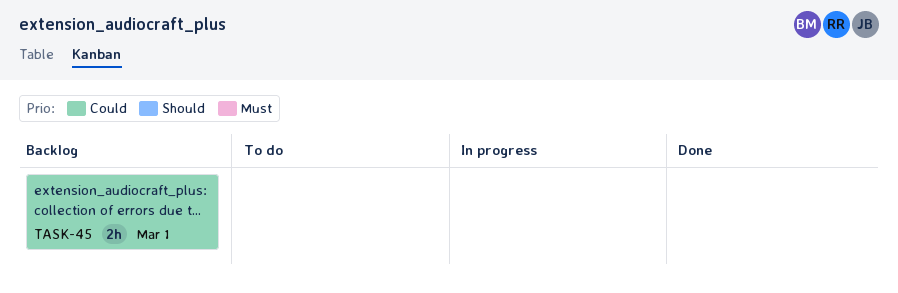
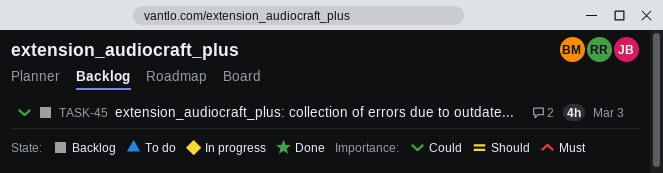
TASK-45, estimate: 2h -> 4h
TASK-45, due: Mar 1 -> Mar 3

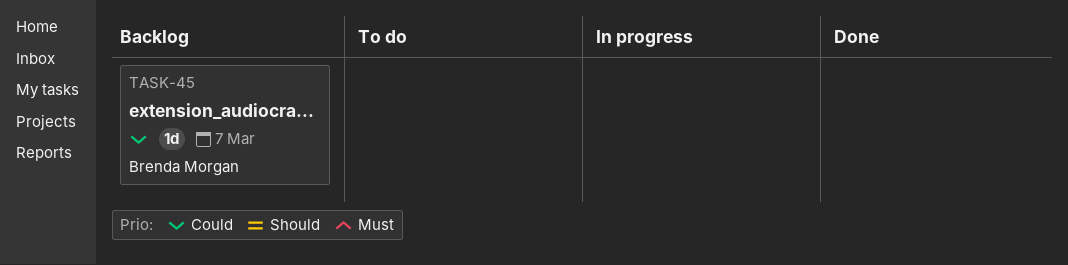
TASK-45, estimate: 4h -> 1d
TASK-45, due: Mar 3 -> Mar 7

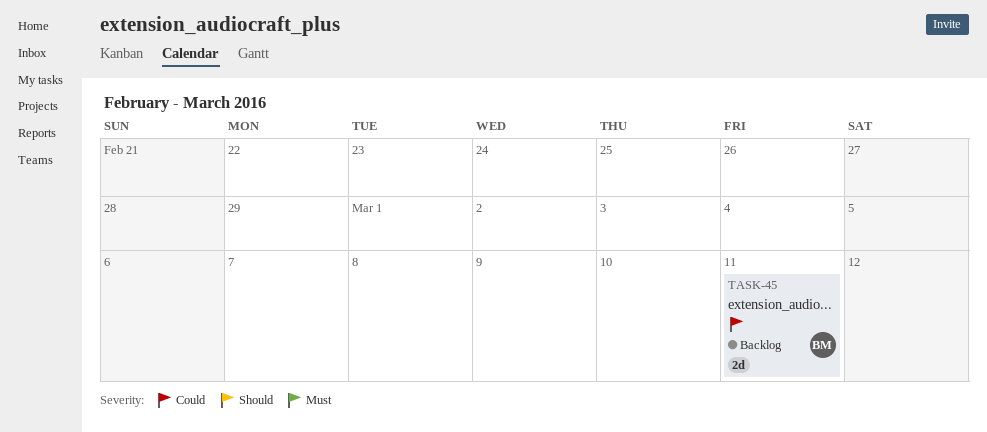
TASK-45, estimate: 1d -> 2d
TASK-45, due: Mar 7 -> Mar 11

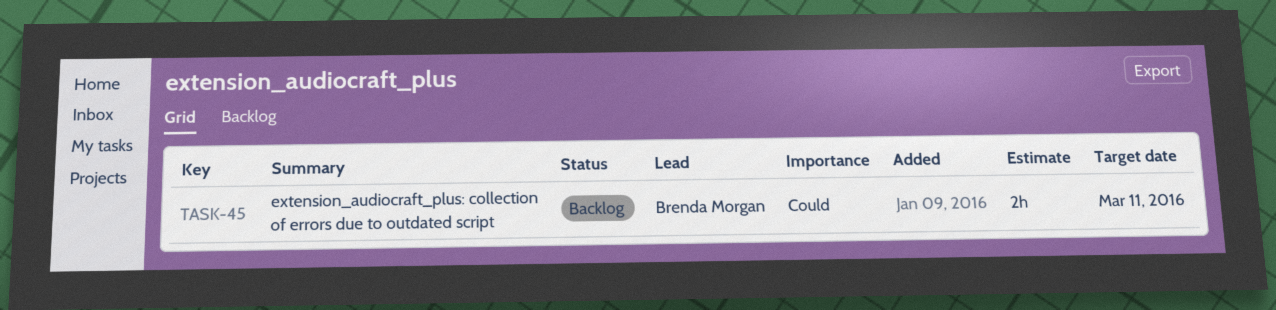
TASK-45, estimate: 2d -> 2h

